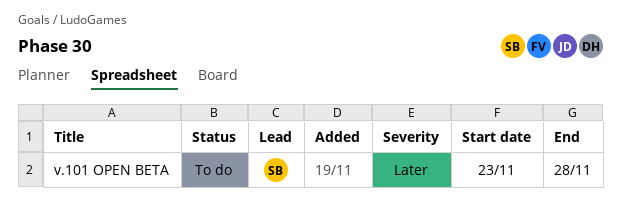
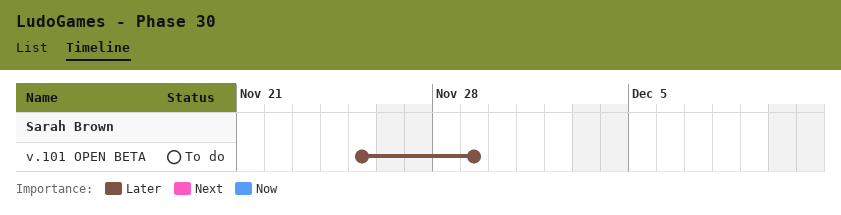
v.101 OPEN BETA, start: Nov 23 -> Nov 25
v.101 OPEN BETA, due: Nov 28 -> Nov 29

